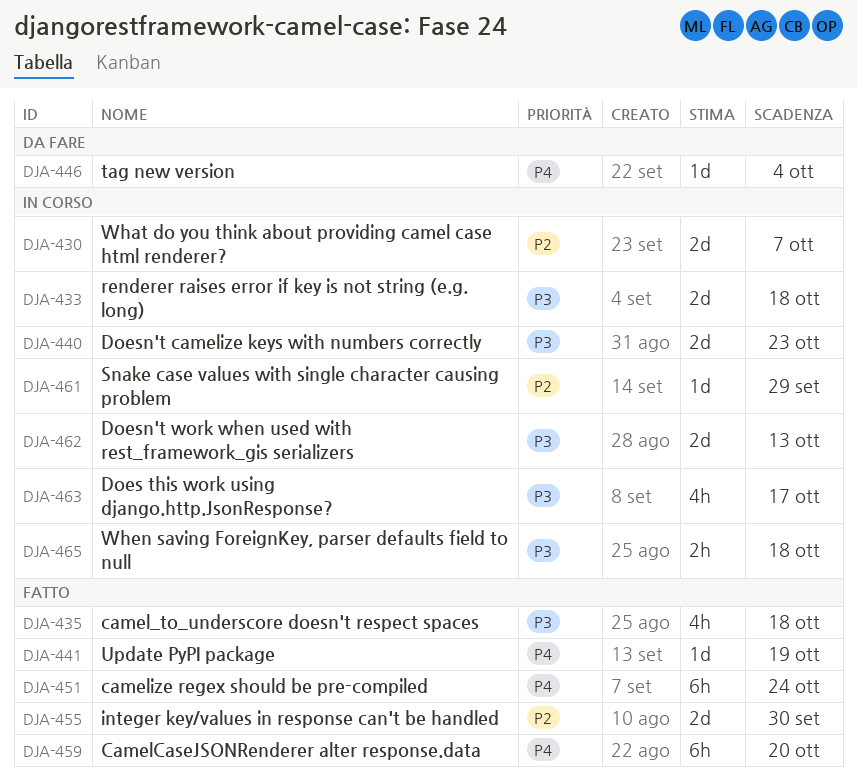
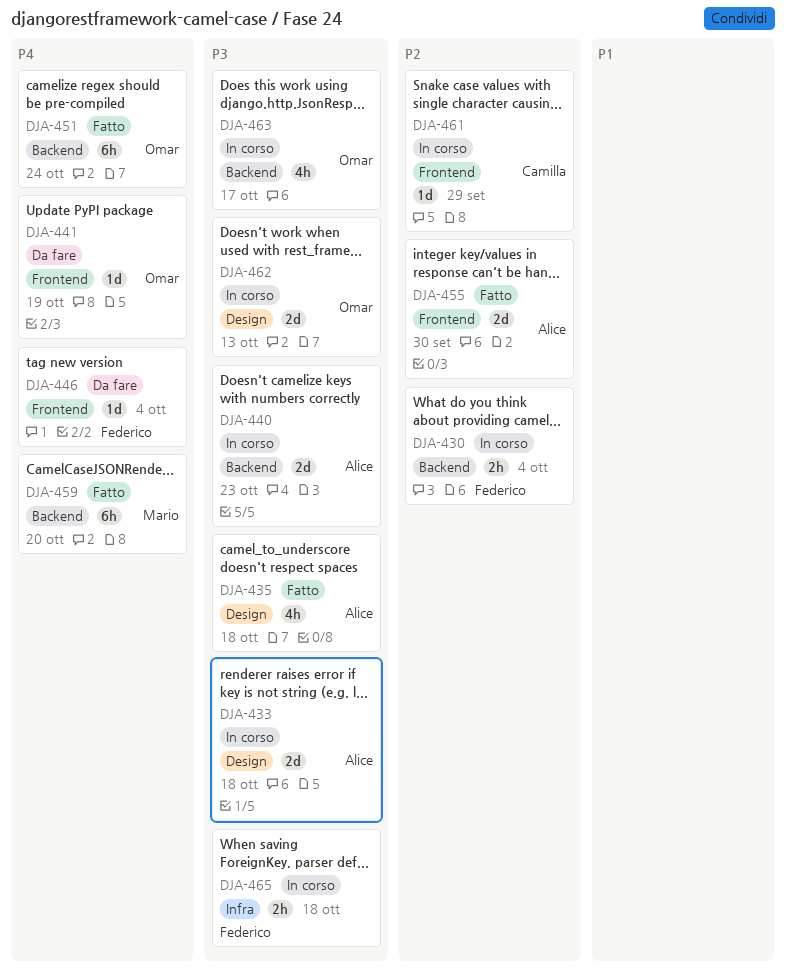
DJA-430, estimate: 2d -> 2h
DJA-430, due: Oct 7 -> Oct 4
DJA-441, status: Fatto -> Da fare

